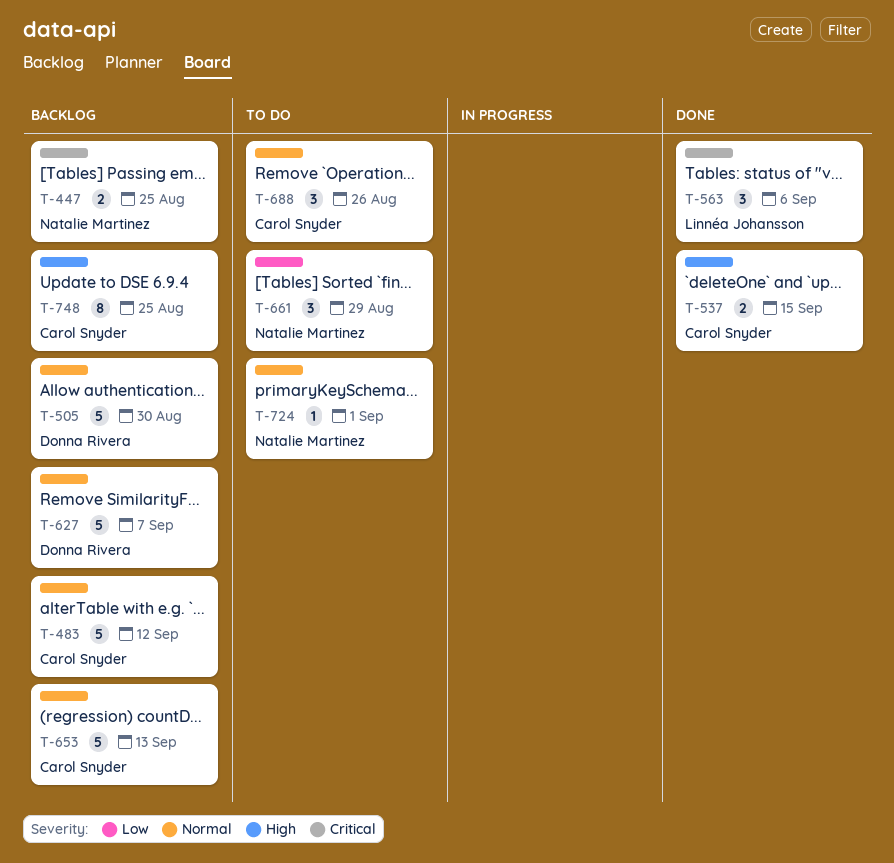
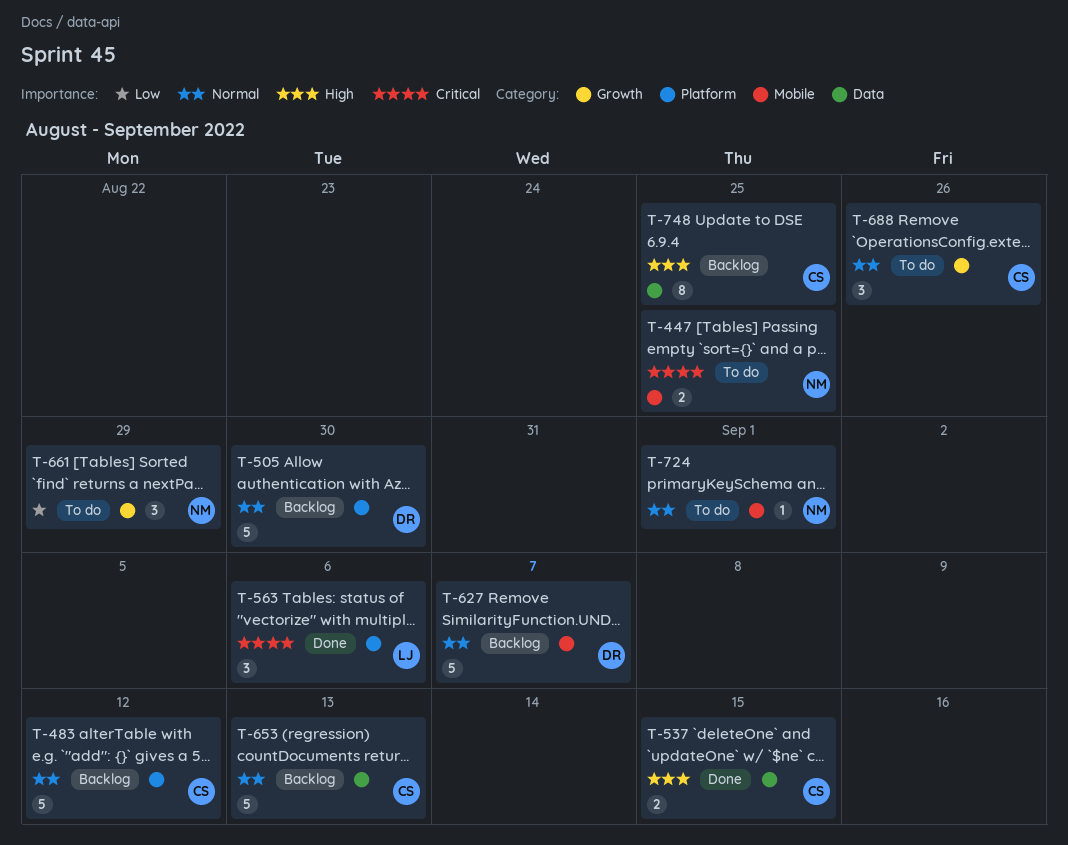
T-447, status: Backlog -> To do

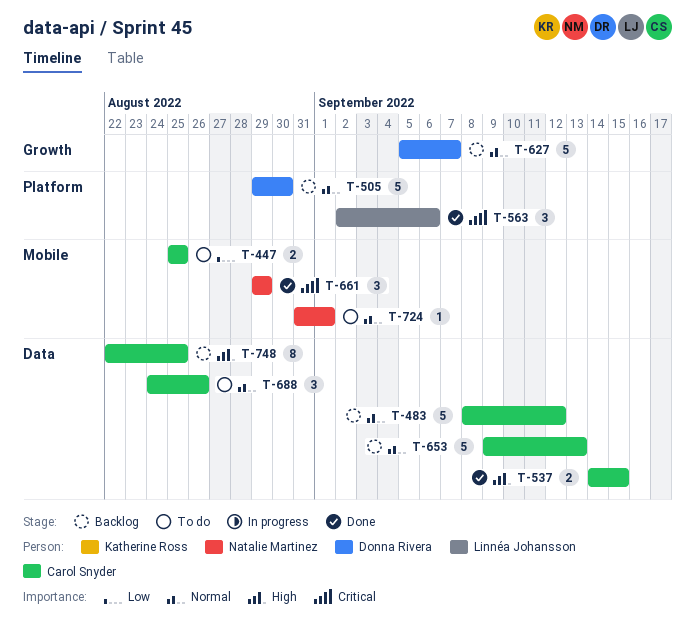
T-447, owner: Natalie Martinez -> Carol Snyder
T-447, priority: Critical -> Low
T-483, label: Platform -> Data
T-627, label: Mobile -> Growth
T-661, status: To do -> Done
T-661, priority: Low -> Critical
T-661, label: Growth -> Mobile
T-688, label: Growth -> Data

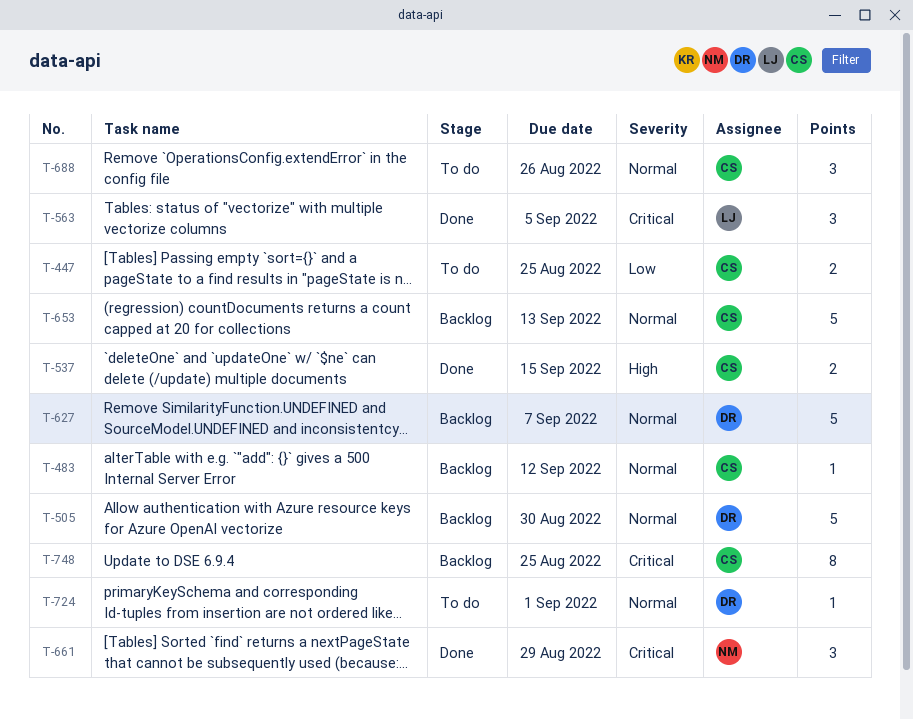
T-483, estimate: 5 -> 1
T-563, due: Sep 6 -> Sep 5
T-724, owner: Natalie Martinez -> Donna Rivera
T-748, priority: High -> Critical

